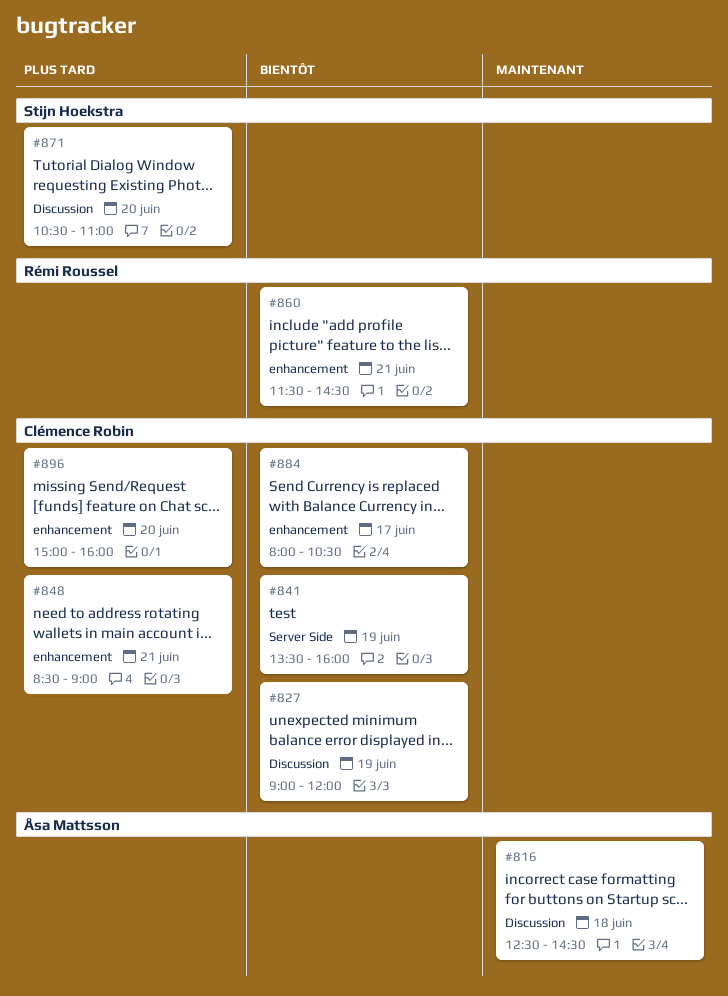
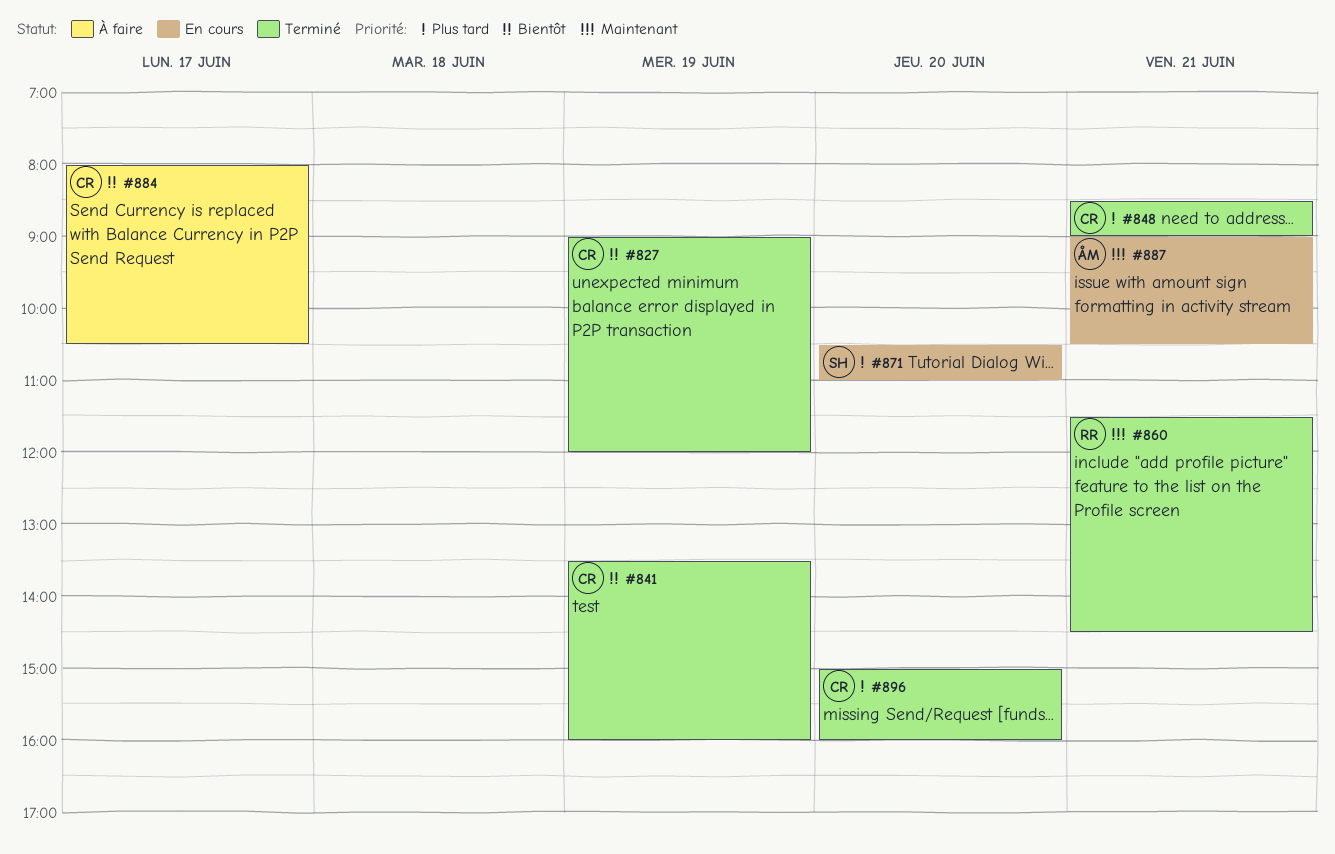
#816: present -> none
#860, priority: Bientôt -> Maintenant
#887: none -> present

